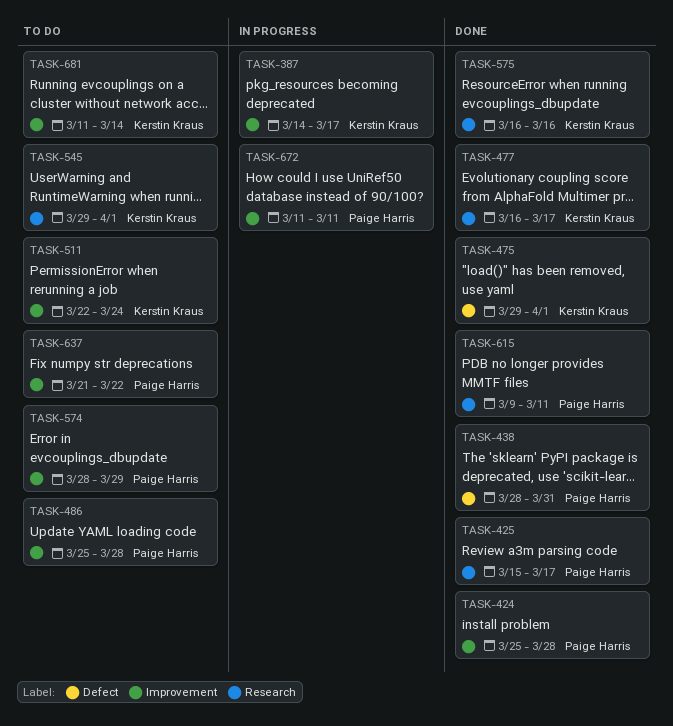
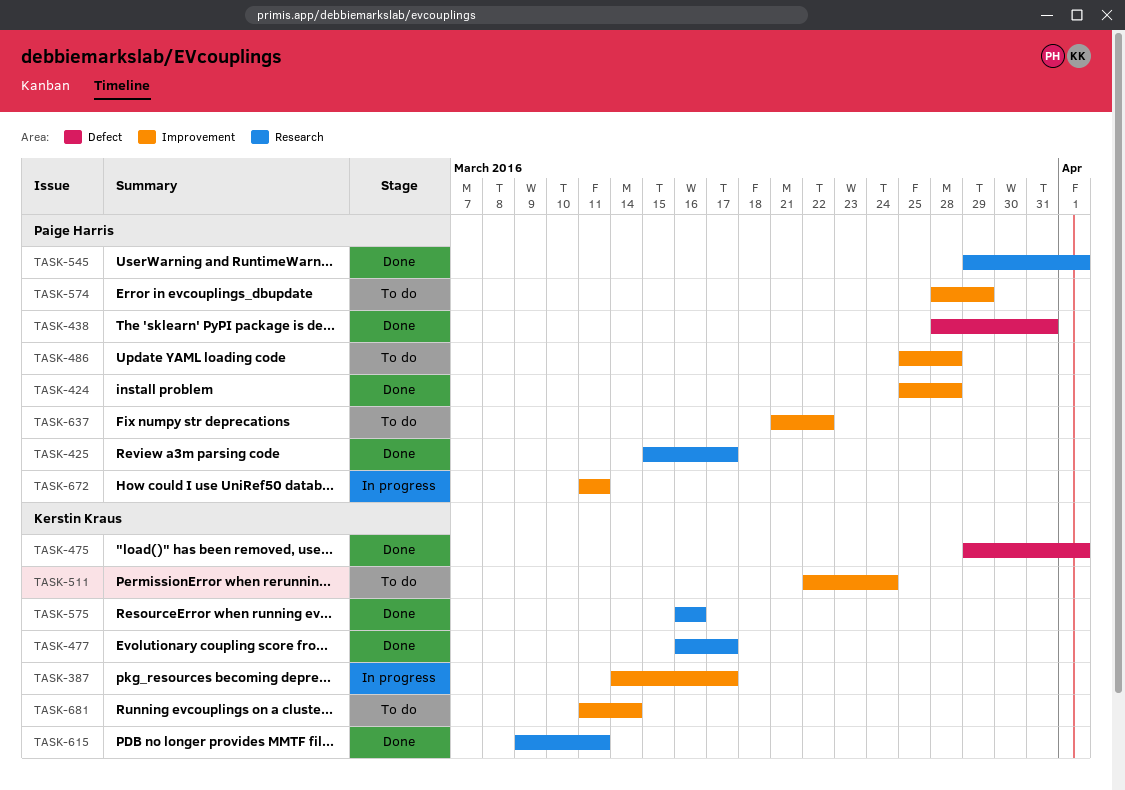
TASK-545, status: To do -> Done
TASK-545, owner: Kerstin Kraus -> Paige Harris
TASK-615, owner: Paige Harris -> Kerstin Kraus

